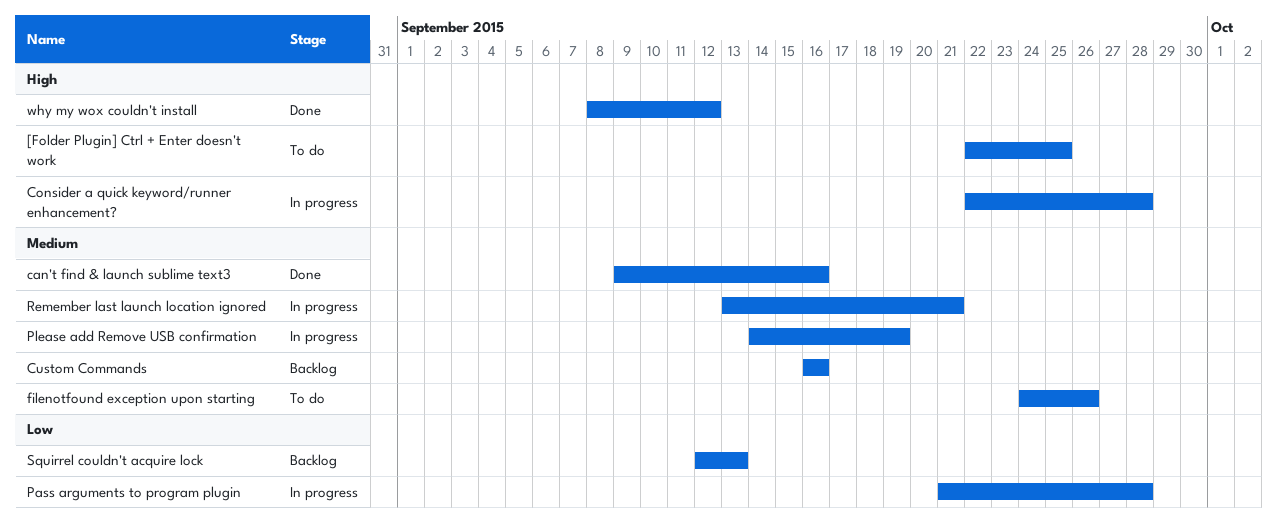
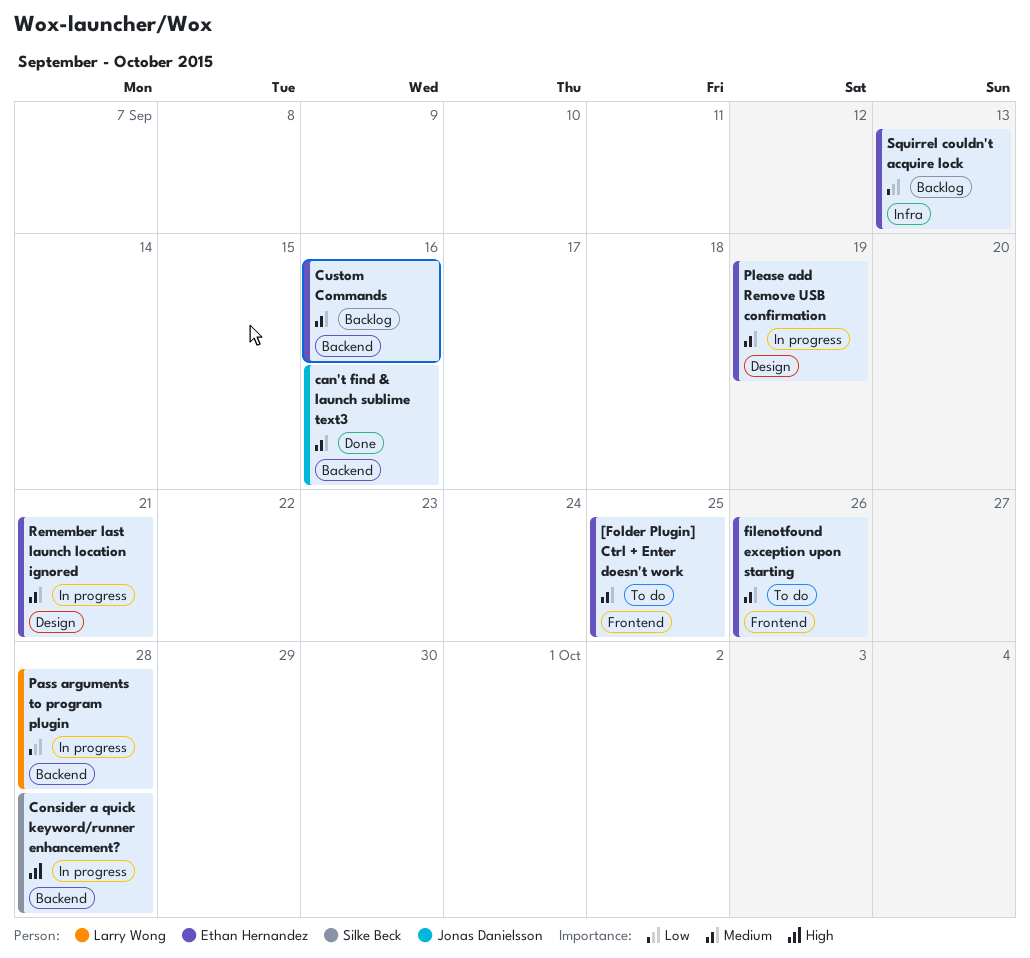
[Folder Plugin] Ctrl + Enter doesn't work, priority: High -> Medium
why my wox couldn't install: present -> none

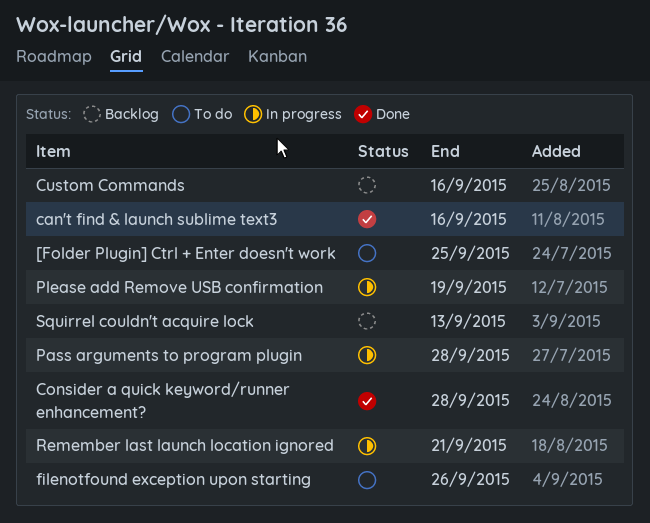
Consider a quick keyword/runner enhancement?, status: In progress -> Done

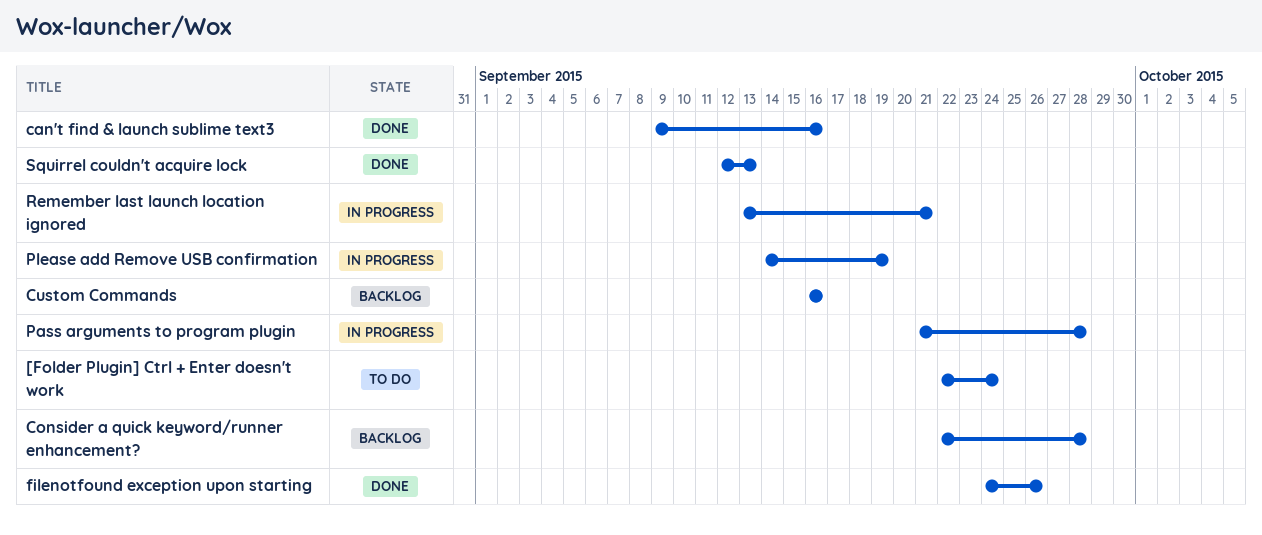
[Folder Plugin] Ctrl + Enter doesn't work, due: Sep 25 -> Sep 24
Consider a quick keyword/runner enhancement?, status: Done -> Backlog
filenotfound exception upon starting, status: To do -> Done
Squirrel couldn't acquire lock, status: Backlog -> Done

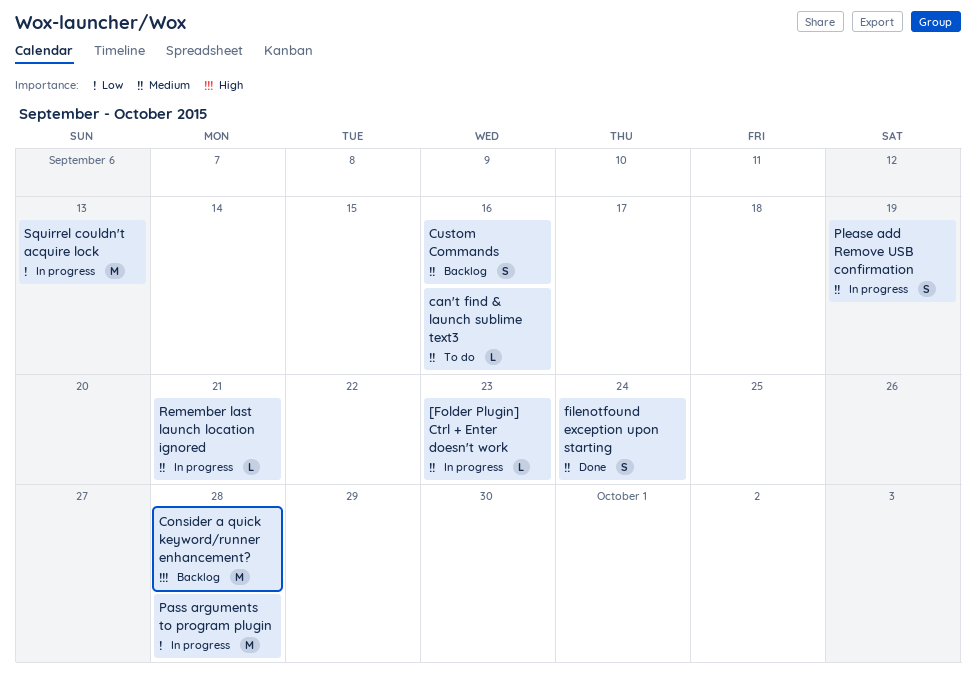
[Folder Plugin] Ctrl + Enter doesn't work, status: To do -> In progress
[Folder Plugin] Ctrl + Enter doesn't work, due: Sep 24 -> Sep 23
can't find & launch sublime text3, status: Done -> To do
filenotfound exception upon starting, due: Sep 26 -> Sep 24
Squirrel couldn't acquire lock, status: Done -> In progress

